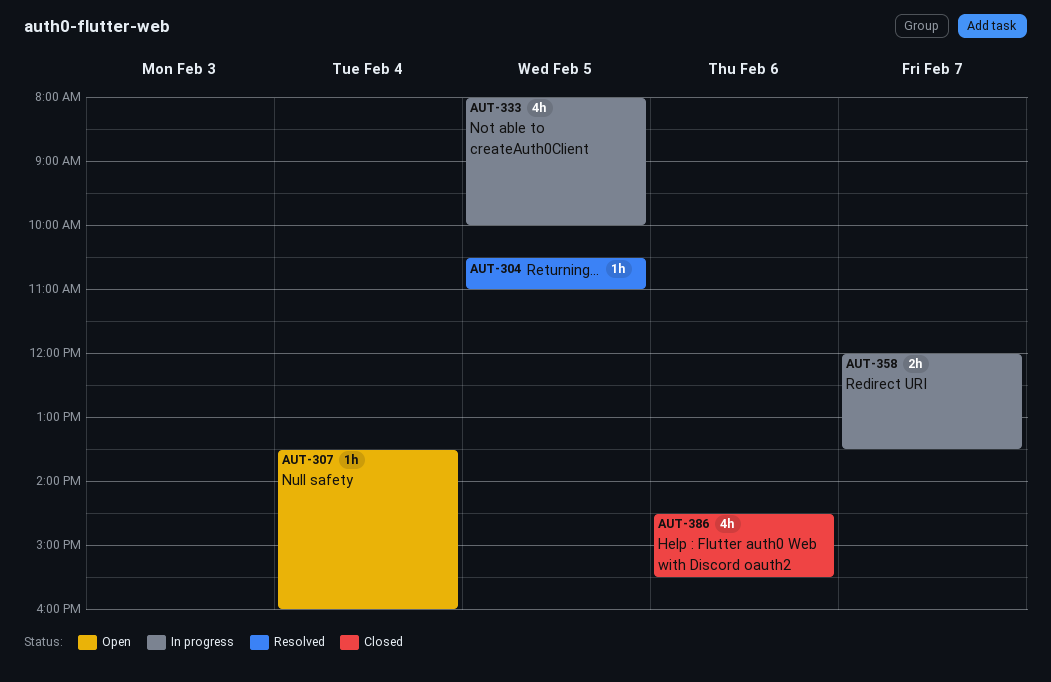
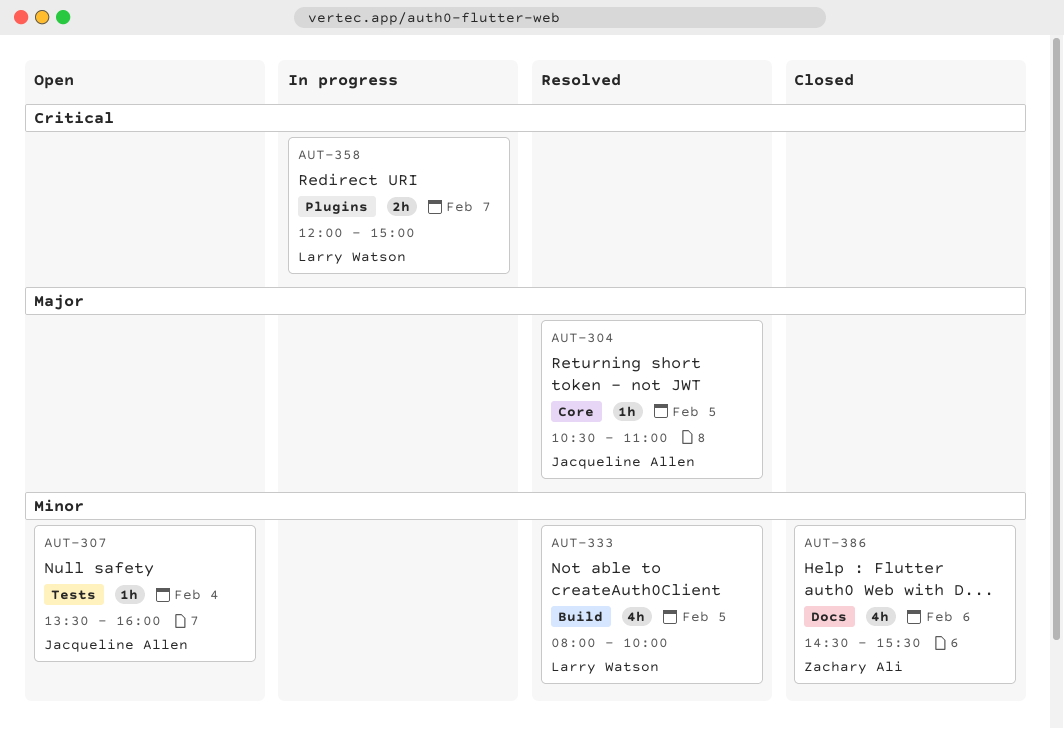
AUT-333, status: In progress -> Resolved
AUT-358, ends: 13:30 -> 15:00

